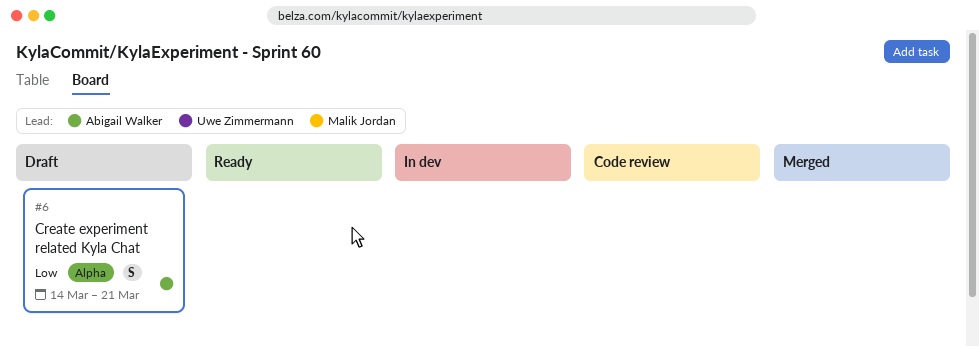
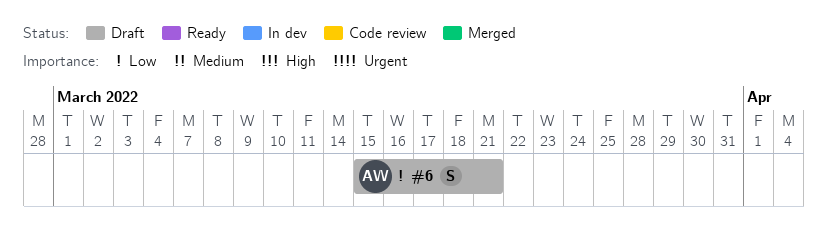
#6, start: Mar 14 -> Mar 15

